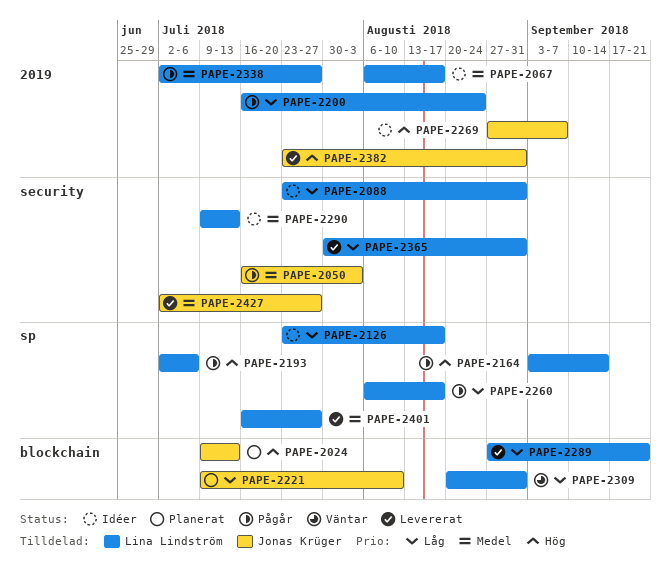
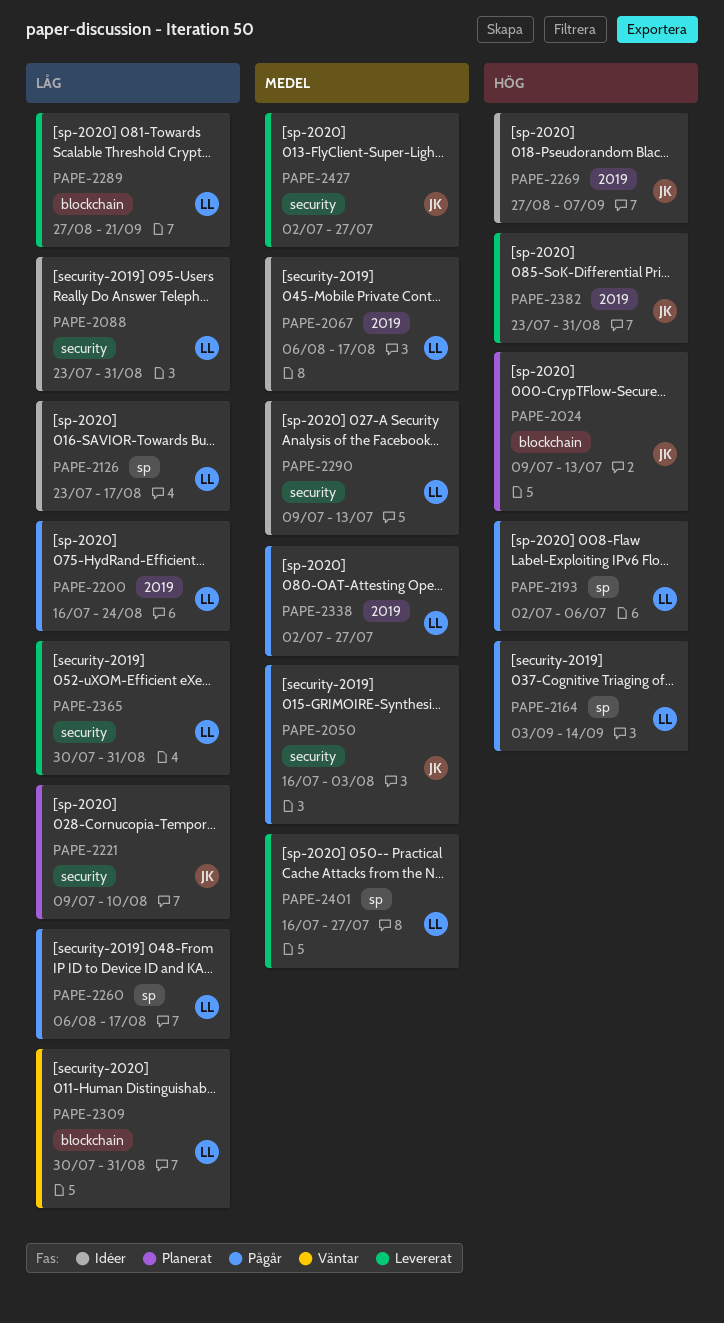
PAPE-2221, label: blockchain -> security
PAPE-2309, start: Aug 20 -> Jul 30

